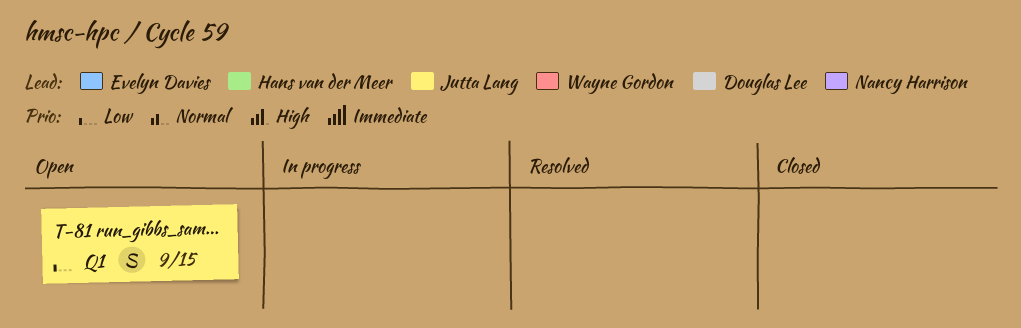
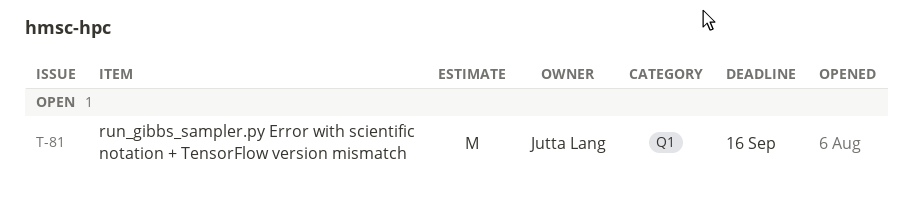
T-81, estimate: S -> M
T-81, due: Sep 15 -> Sep 16

